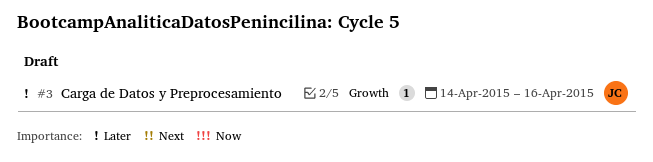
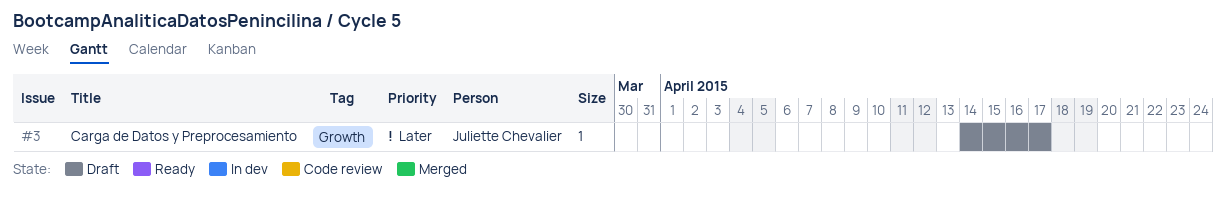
#3, due: Apr 16 -> Apr 17

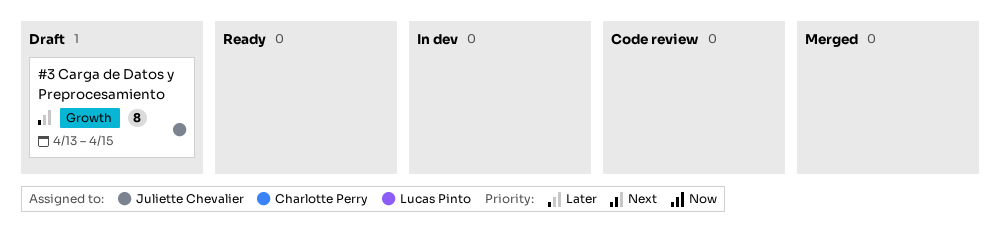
#3, estimate: 1 -> 8
#3, start: Apr 14 -> Apr 13
#3, due: Apr 17 -> Apr 15

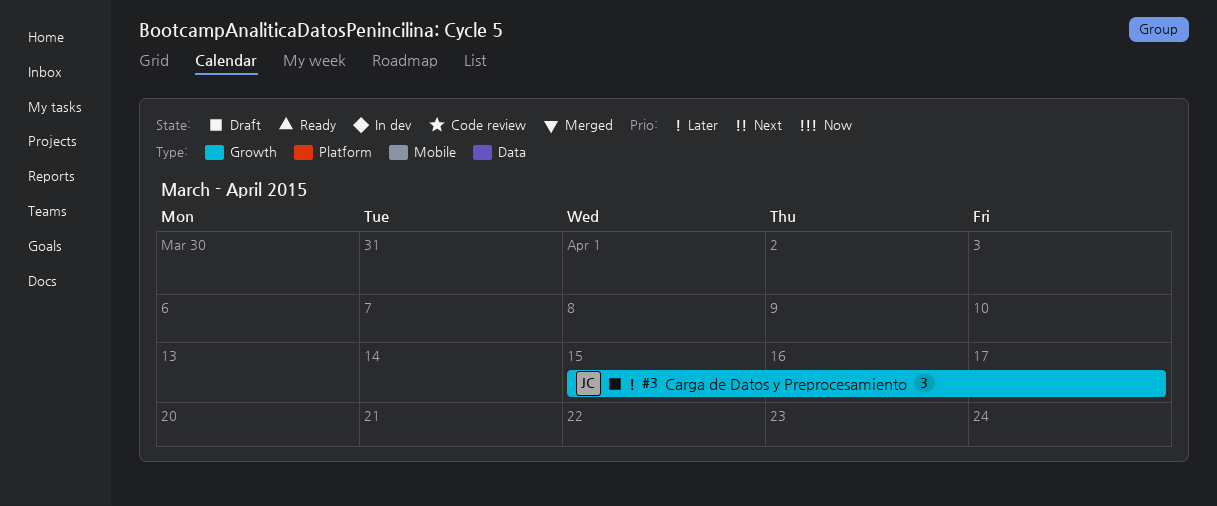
#3, estimate: 8 -> 3
#3, start: Apr 13 -> Apr 15
#3, due: Apr 15 -> Apr 17

